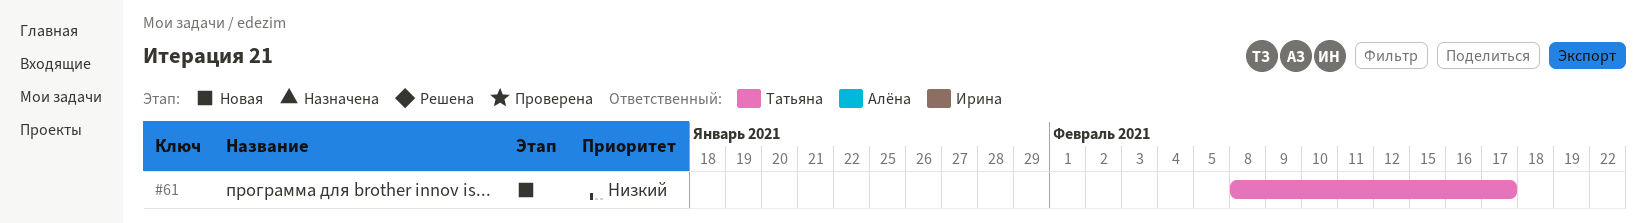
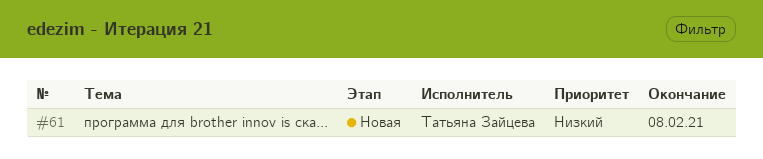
#61, due: Feb 17 -> Feb 8

